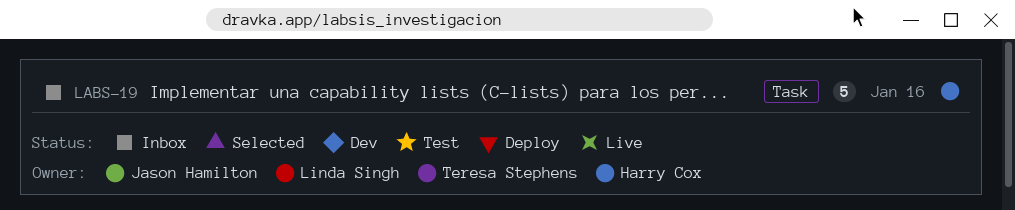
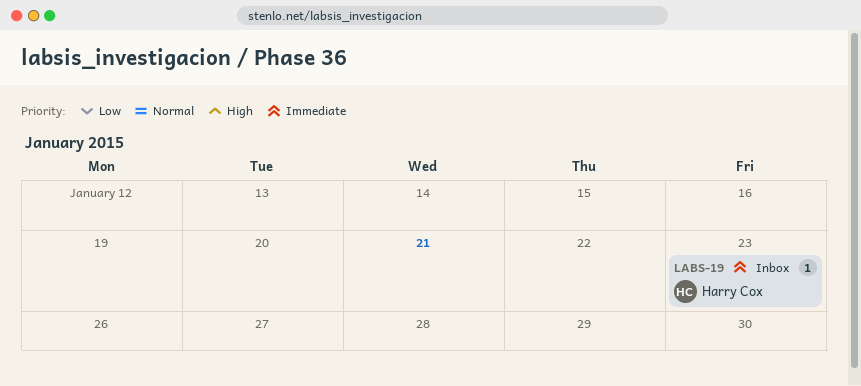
LABS-19, estimate: 5 -> 1
LABS-19, due: Jan 16 -> Jan 23

